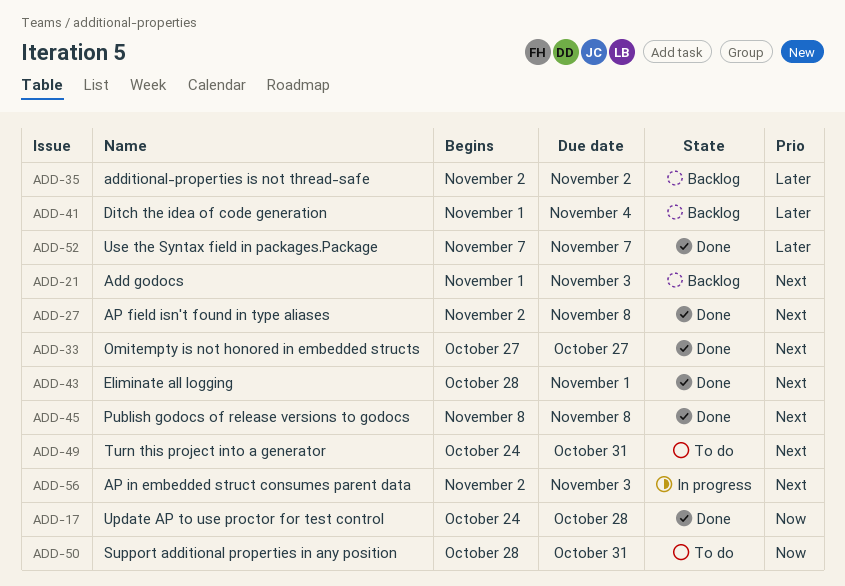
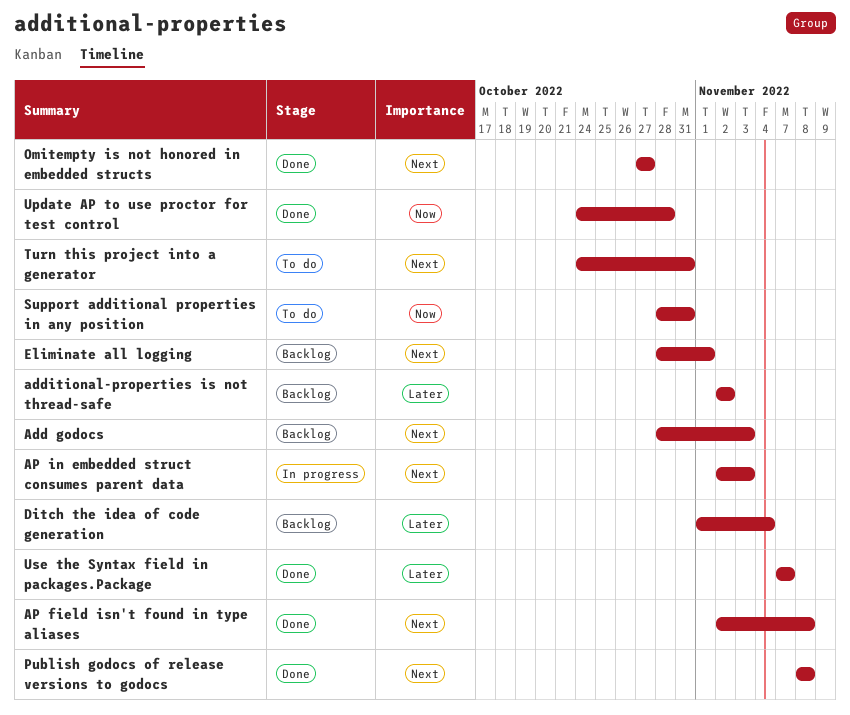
Add godocs, start: Nov 1 -> Oct 28
Eliminate all logging, status: Done -> Backlog

